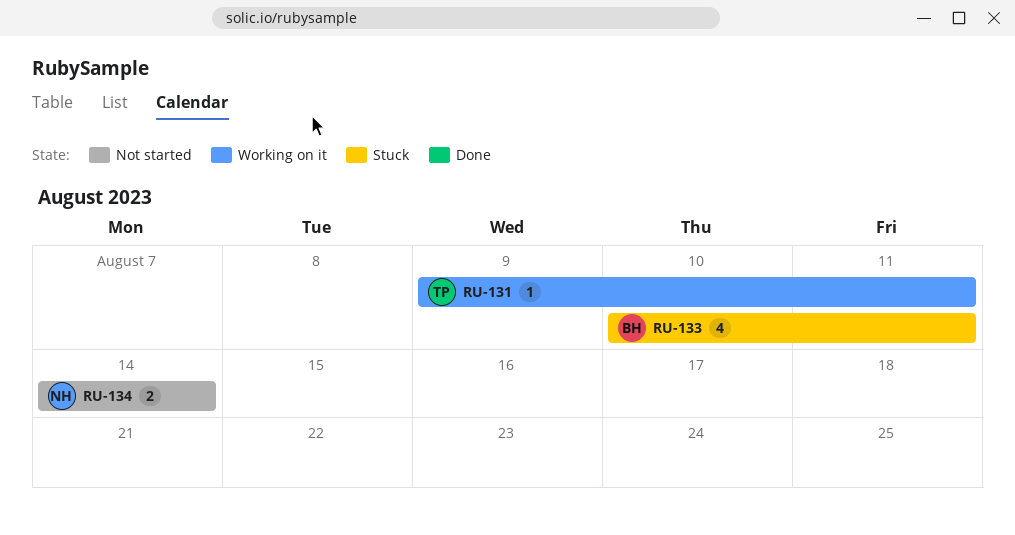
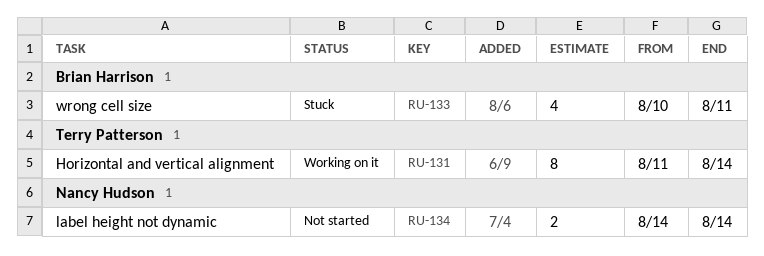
RU-131, estimate: 1 -> 8
RU-131, start: Aug 9 -> Aug 11
RU-131, due: Aug 11 -> Aug 14

